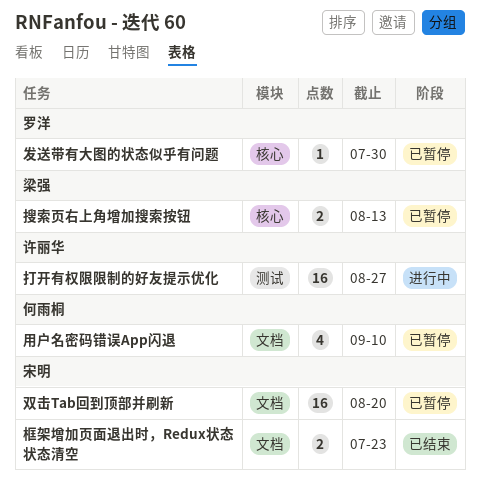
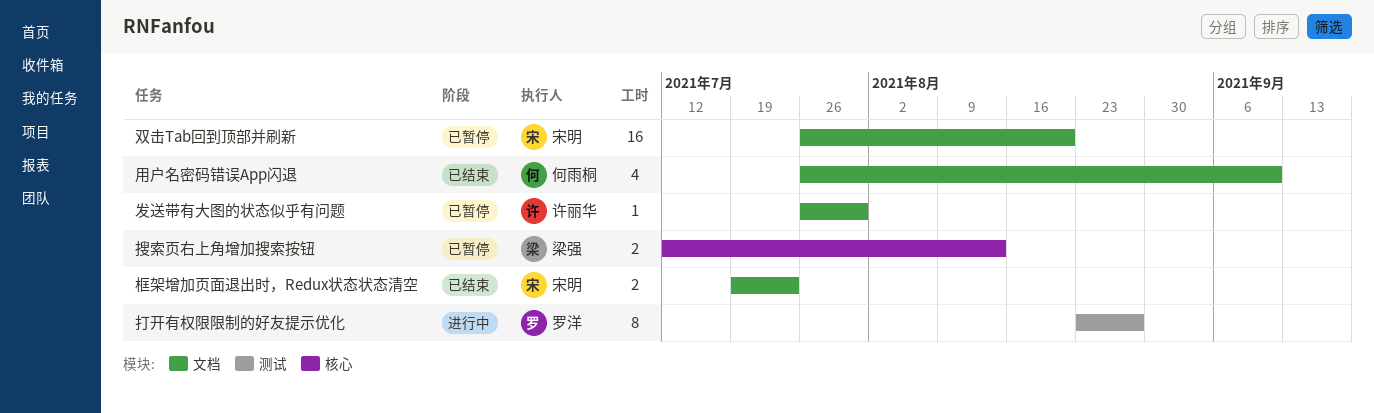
发送带有大图的状态似乎有问题, owner: 罗洋 -> 许丽华
发送带有大图的状态似乎有问题, label: 核心 -> 文档
打开有权限限制的好友提示优化, owner: 许丽华 -> 罗洋
打开有权限限制的好友提示优化, estimate: 16 -> 8
用户名密码错误App闪退, status: 已暂停 -> 已结束

